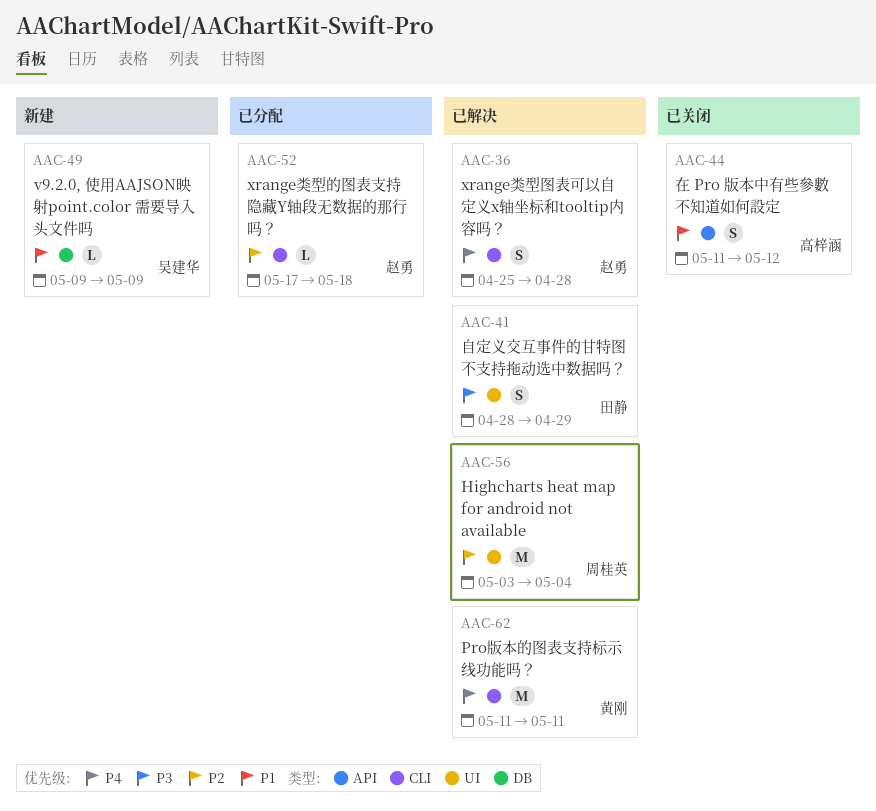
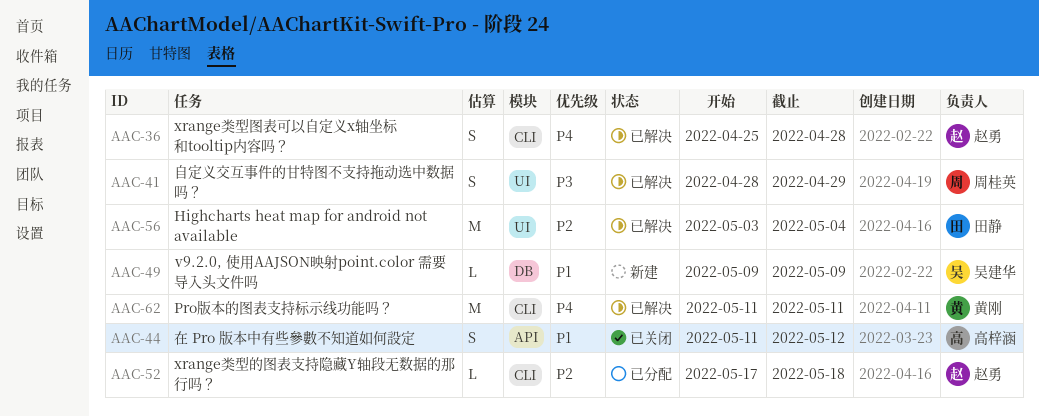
AAC-41, owner: 田静 -> 周桂英
AAC-56, owner: 周桂英 -> 田静

